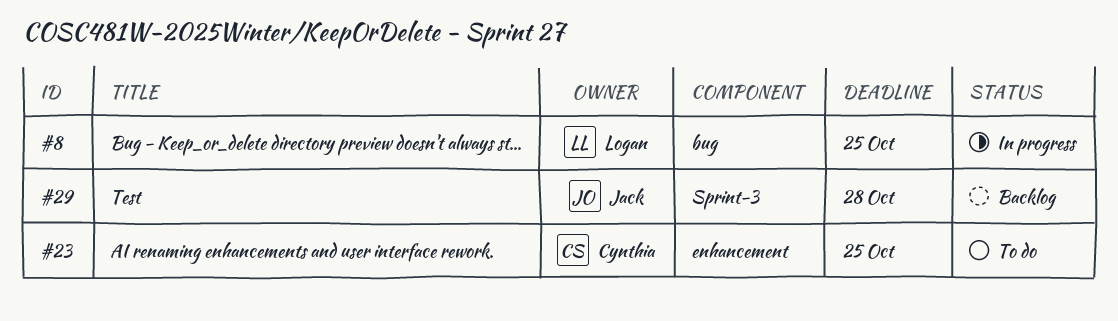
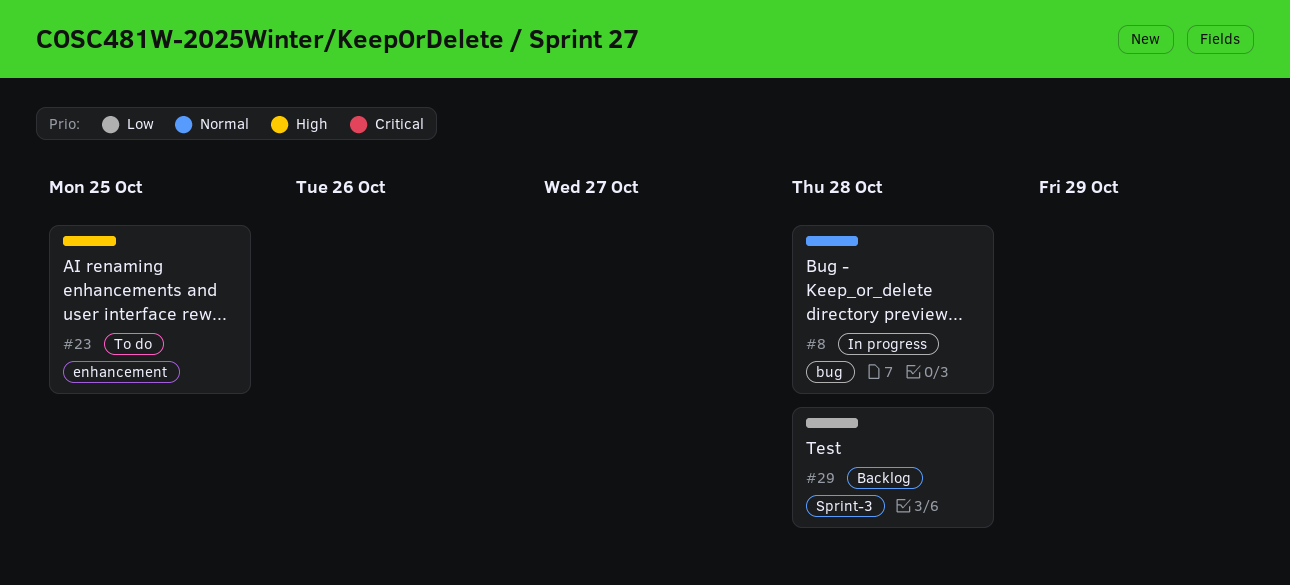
#8, due: Oct 25 -> Oct 28

